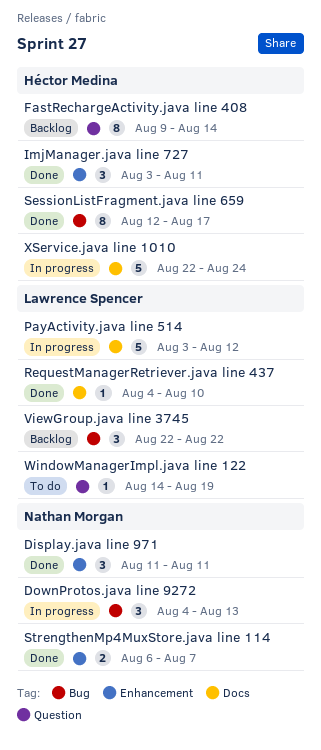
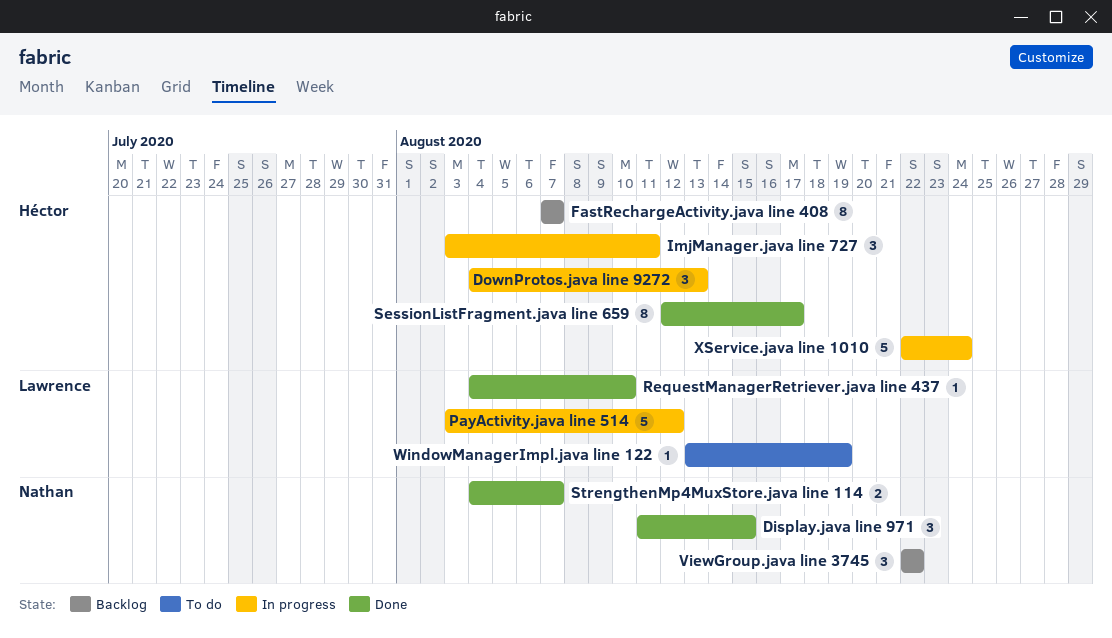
Display.java line 971, due: Aug 11 -> Aug 15
DownProtos.java line 9272, owner: Nathan Morgan -> Héctor Medina
FastRechargeActivity.java line 408, start: Aug 9 -> Aug 7
FastRechargeActivity.java line 408, due: Aug 14 -> Aug 7
ImjManager.java line 727, status: Done -> In progress
StrengthenMp4MuxStore.java line 114, start: Aug 6 -> Aug 4
ViewGroup.java line 3745, owner: Lawrence Spencer -> Nathan Morgan
WindowManagerImpl.java line 122, start: Aug 14 -> Aug 13

